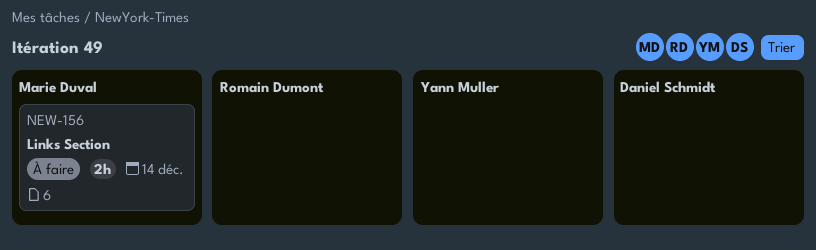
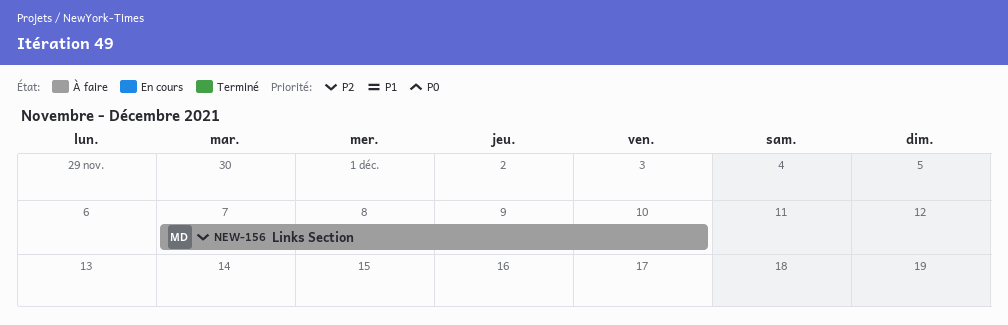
NEW-156, due: Dec 14 -> Dec 10

